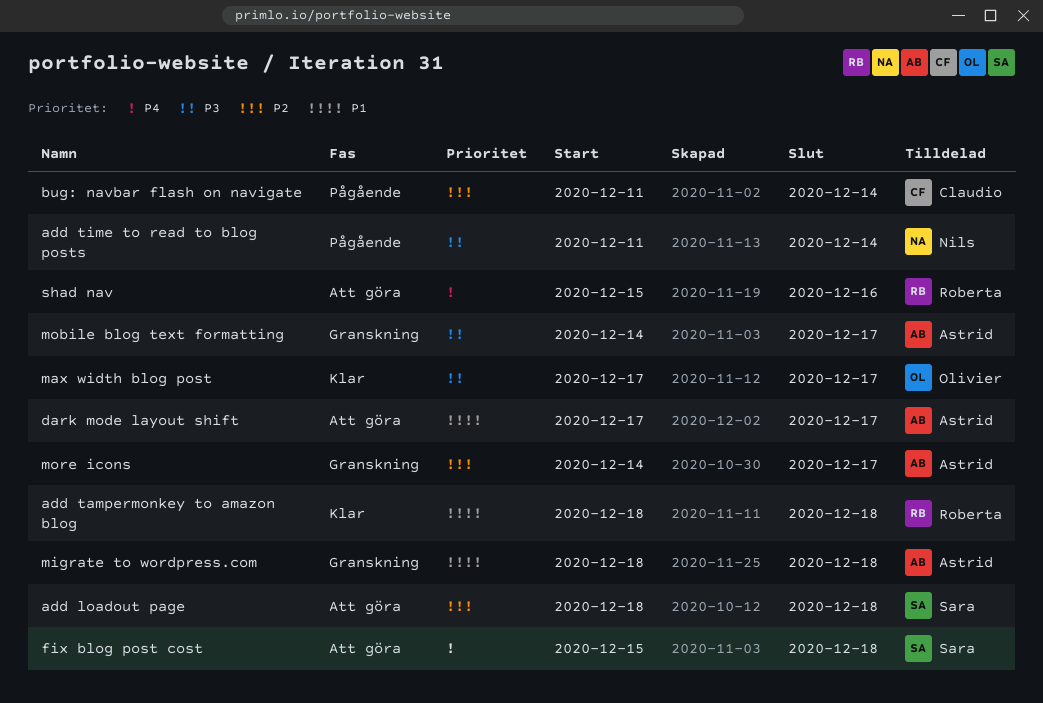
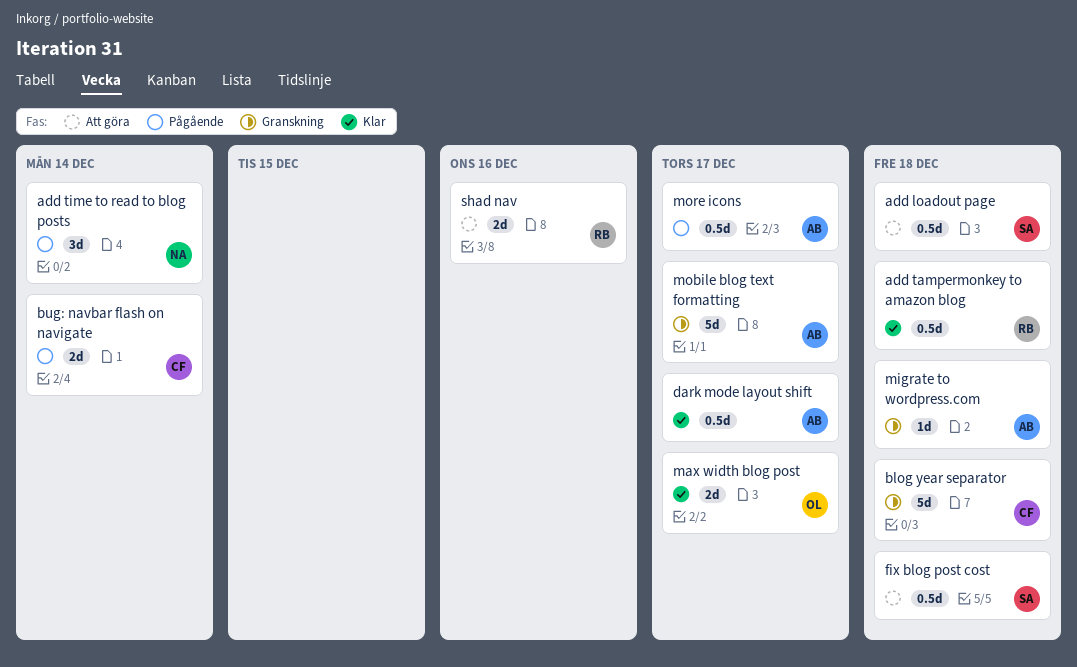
blog year separator: none -> present
dark mode layout shift, status: Att göra -> Klar
more icons, status: Granskning -> Pågående

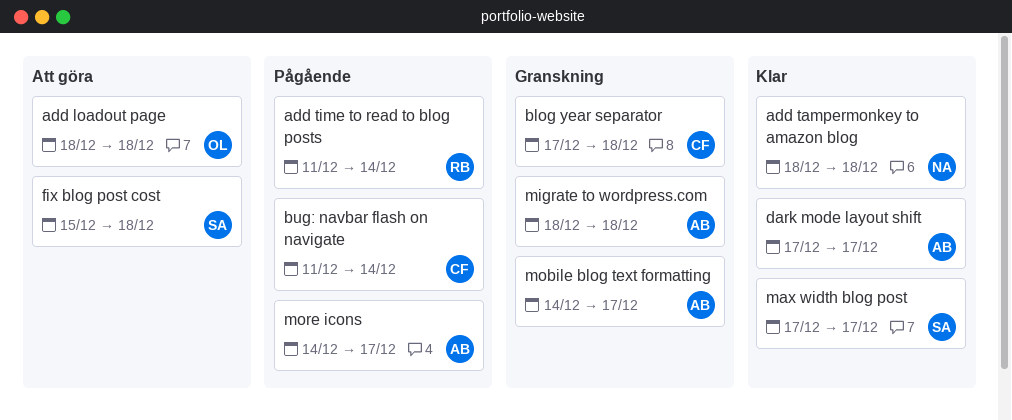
add loadout page, owner: SA -> OL
add tampermonkey to amazon blog, owner: RB -> NA
add time to read to blog posts, owner: NA -> RB
max width blog post, owner: OL -> SA
shad nav: present -> none

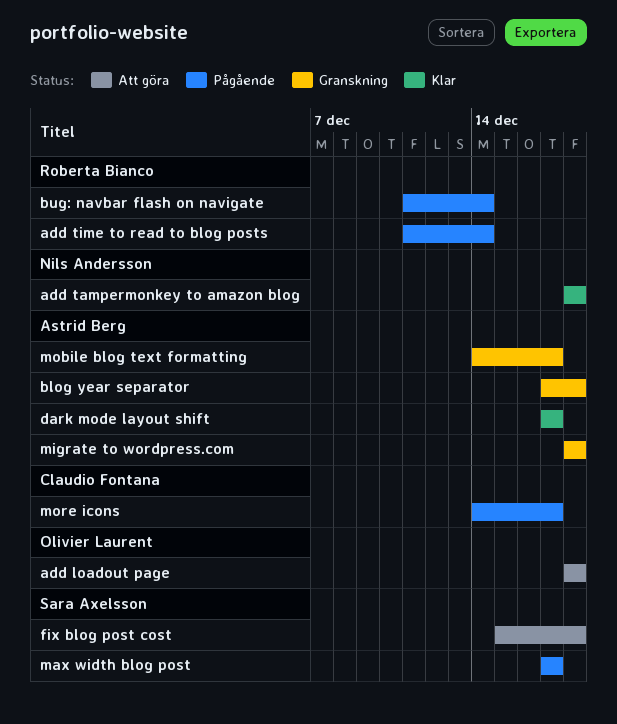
blog year separator, owner: Claudio Fontana -> Astrid Berg
bug: navbar flash on navigate, owner: Claudio Fontana -> Roberta Bianco
max width blog post, status: Klar -> Pågående
more icons, owner: Astrid Berg -> Claudio Fontana

